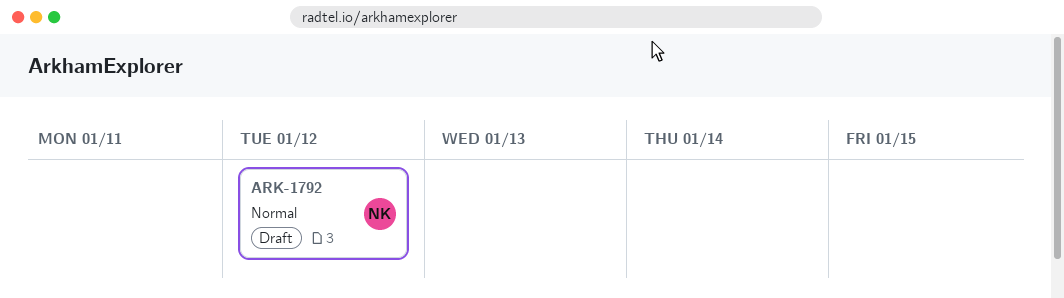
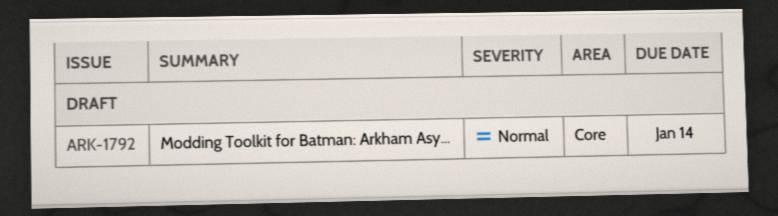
ARK-1792, due: Jan 12 -> Jan 14

